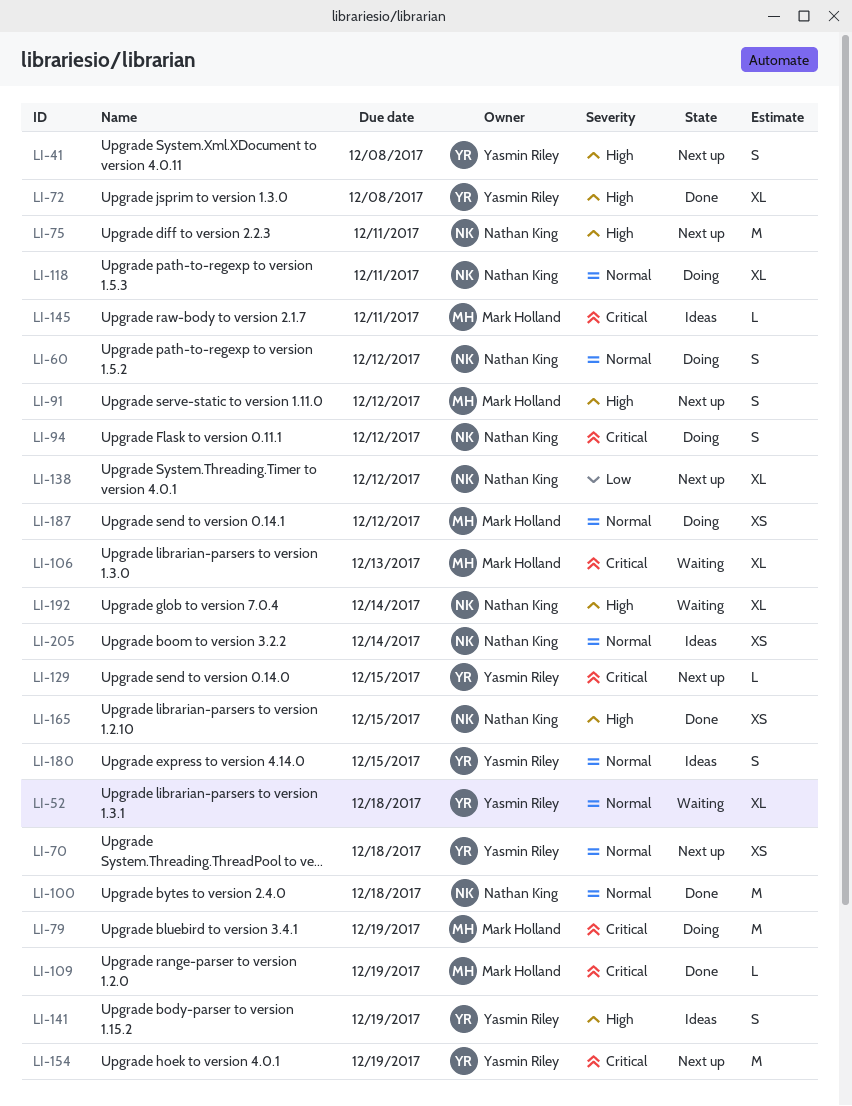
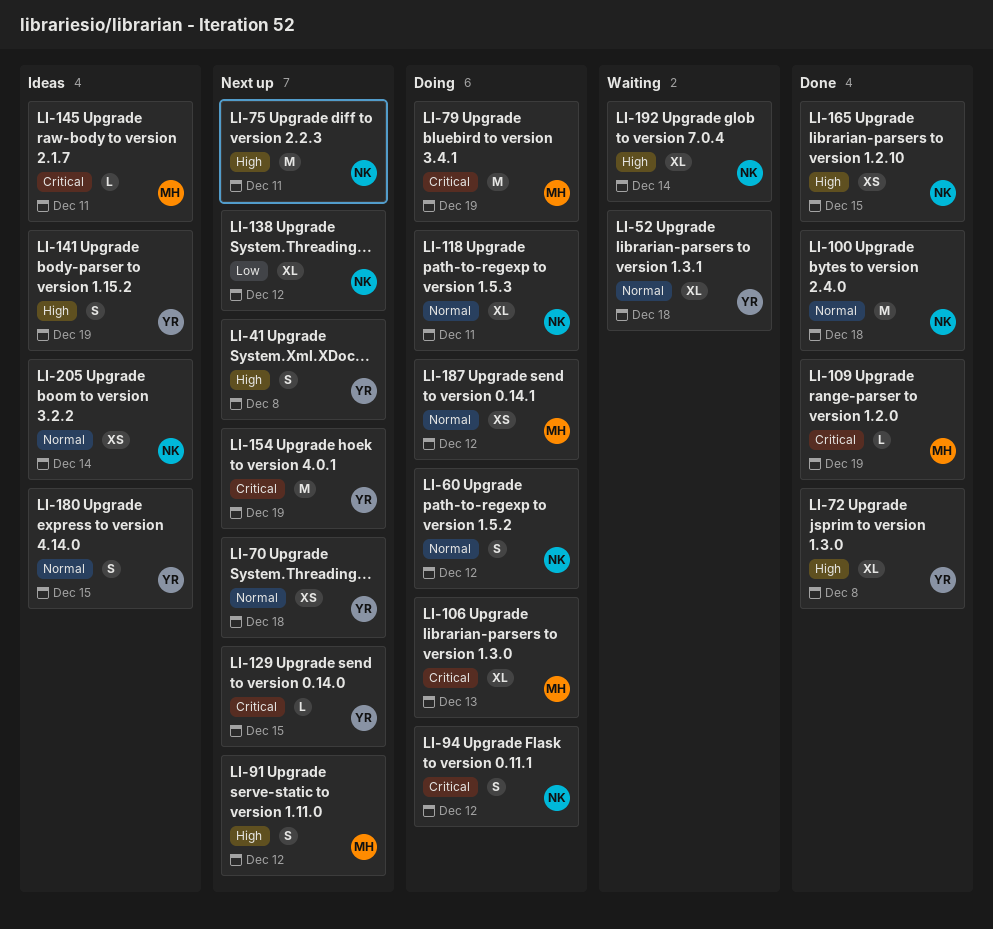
LI-106, status: Waiting -> Doing

